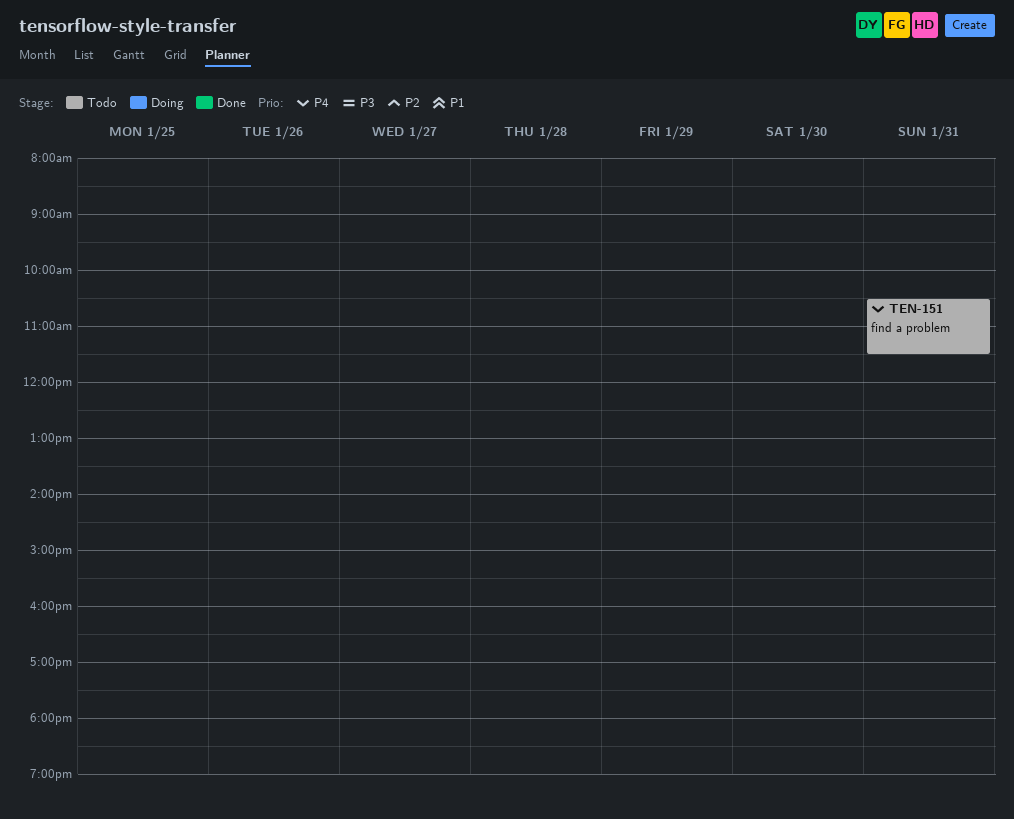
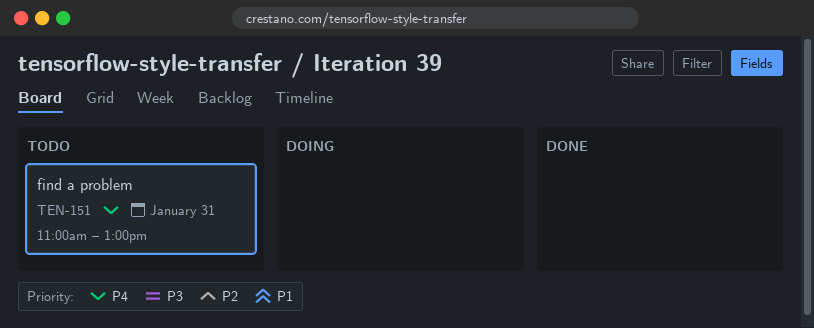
TEN-151, begins: 10:30 -> 11:00
TEN-151, ends: 11:30 -> 13:00

